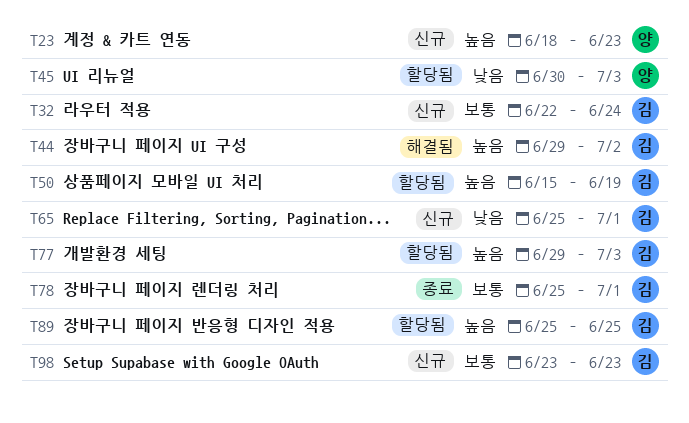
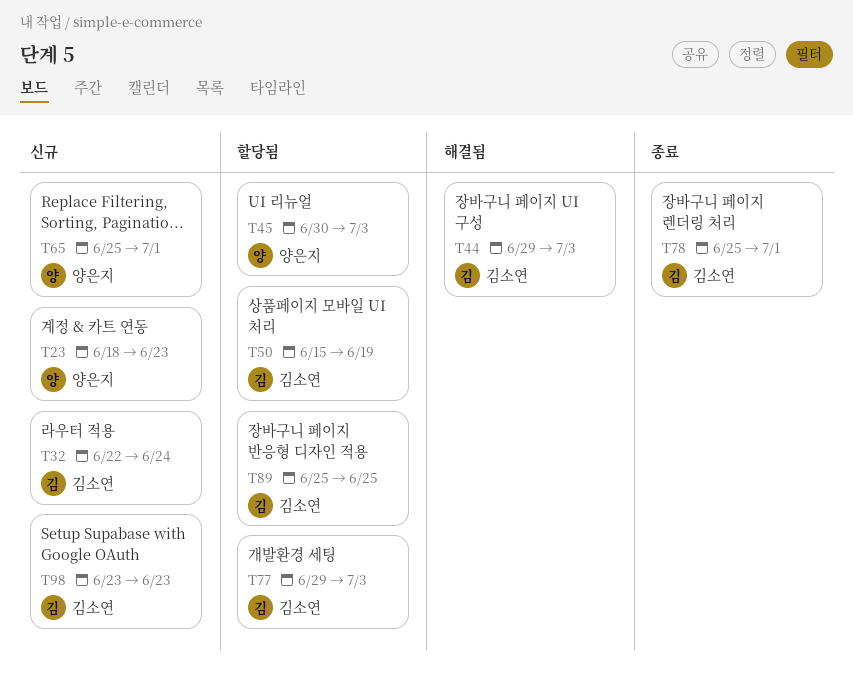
T44, due: Jul 2 -> Jul 3
T65, owner: 김소연 -> 양은지

